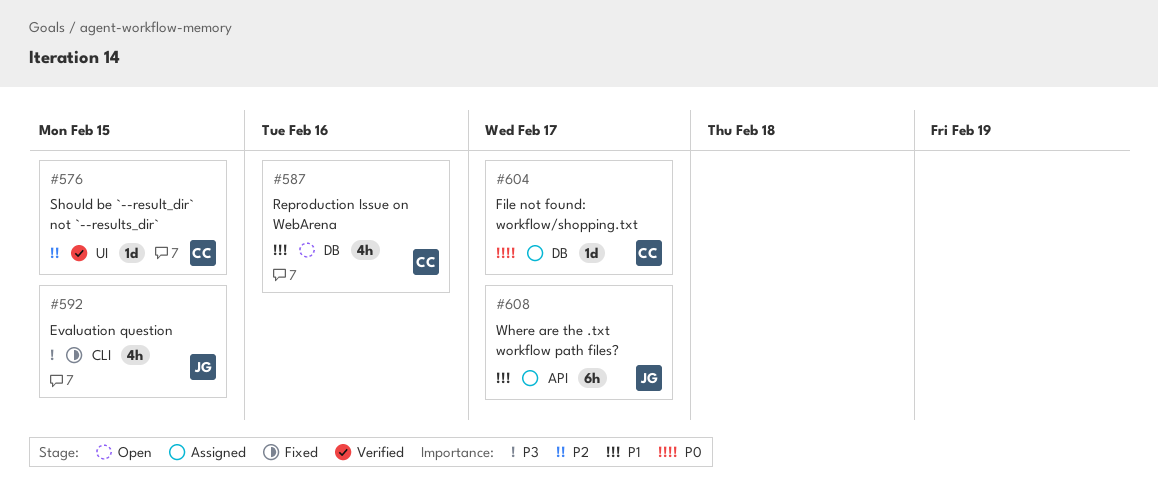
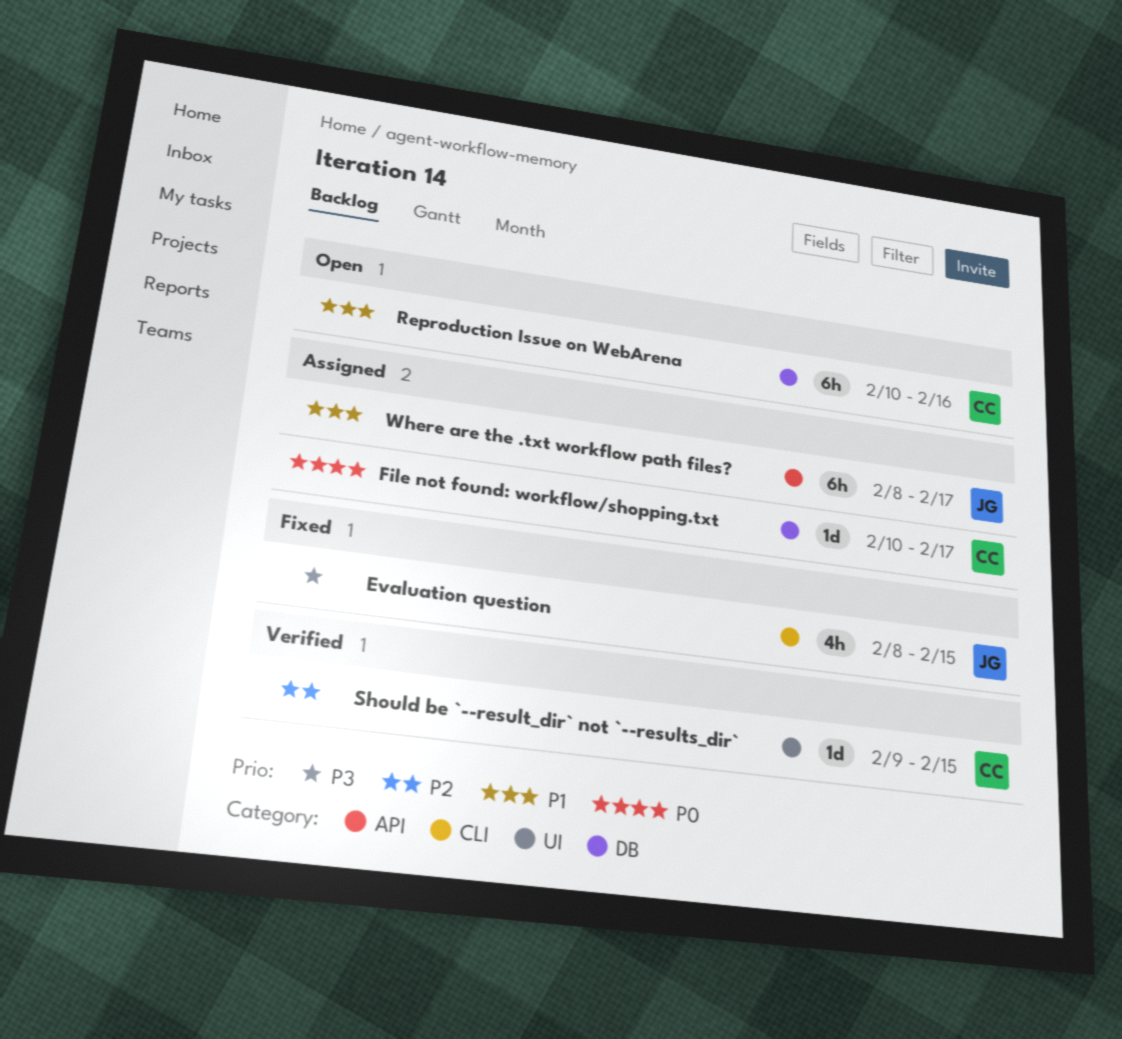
Reproduction Issue on WebArena, estimate: 4h -> 6h

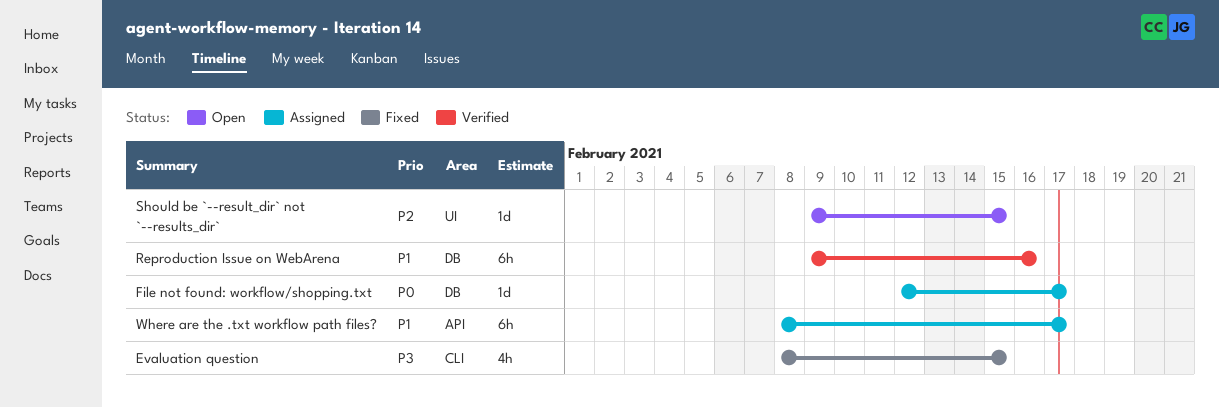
File not found: workflow/shopping.txt, start: Feb 10 -> Feb 12
Reproduction Issue on WebArena, status: Open -> Verified
Reproduction Issue on WebArena, start: Feb 10 -> Feb 9
Should be `--result_dir` not `--results_dir`, status: Verified -> Open

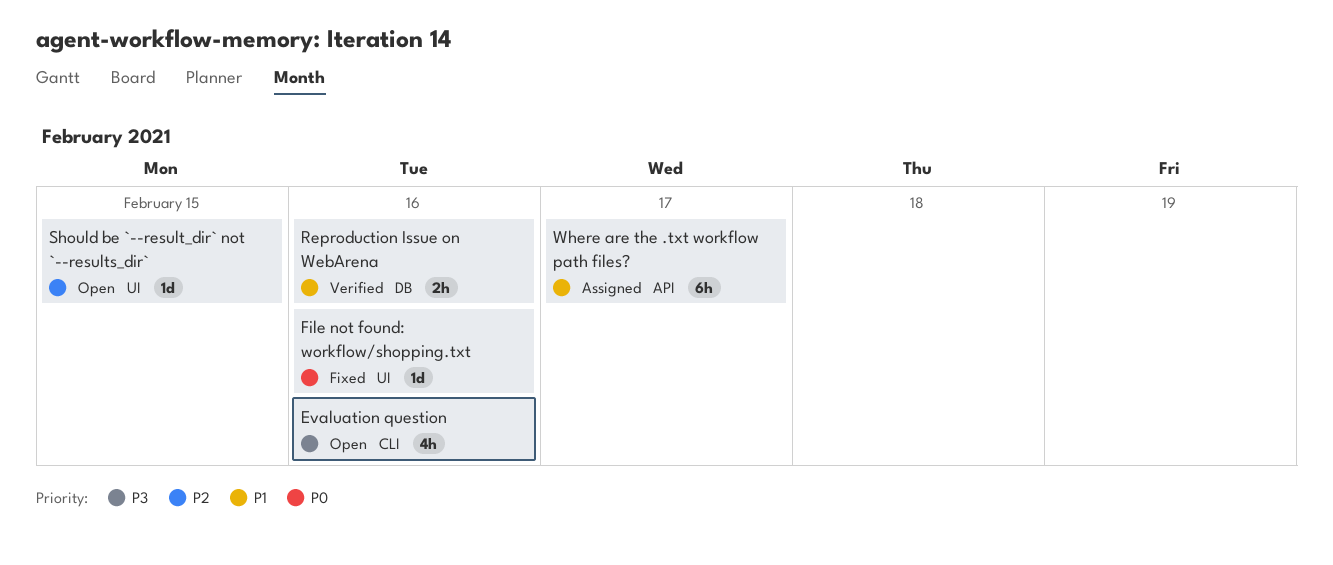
Evaluation question, status: Fixed -> Open
Evaluation question, due: Feb 15 -> Feb 16
File not found: workflow/shopping.txt, status: Assigned -> Fixed
File not found: workflow/shopping.txt, label: DB -> UI
File not found: workflow/shopping.txt, due: Feb 17 -> Feb 16
Reproduction Issue on WebArena, estimate: 6h -> 2h

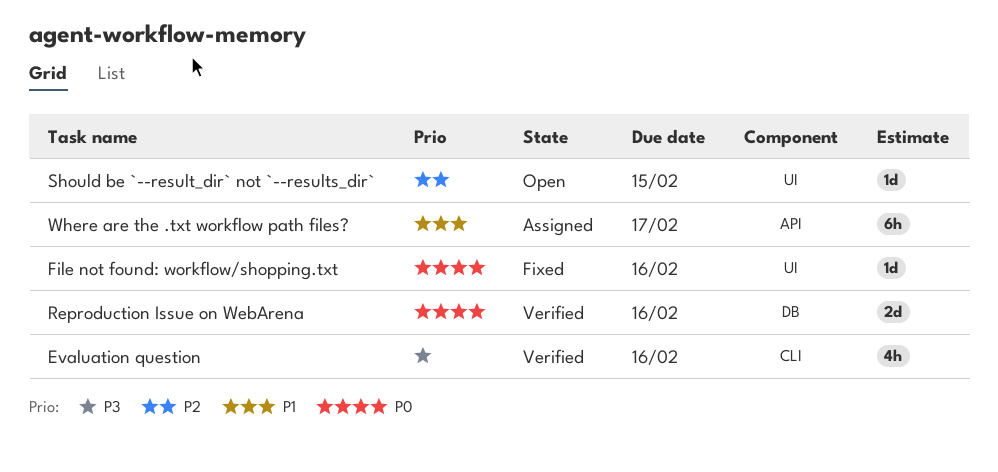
Evaluation question, status: Open -> Verified
Reproduction Issue on WebArena, priority: P1 -> P0
Reproduction Issue on WebArena, estimate: 2h -> 2d

